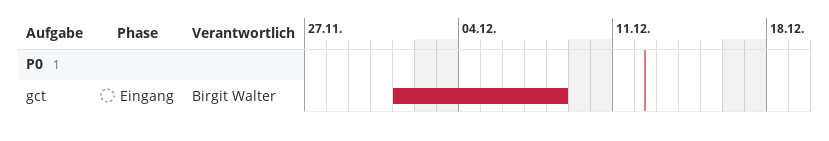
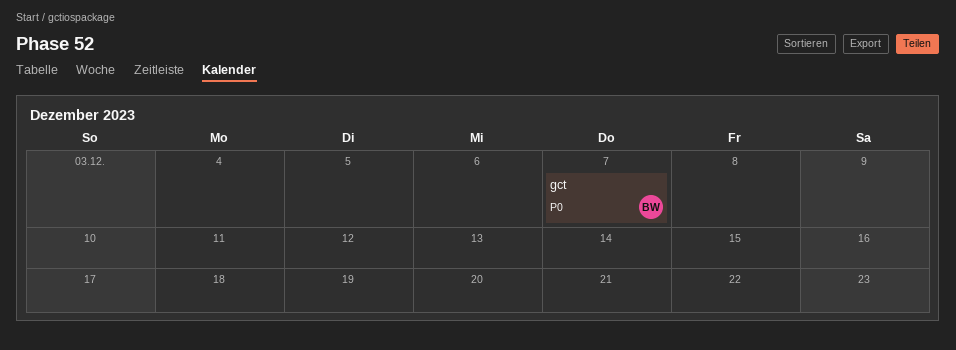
gct, due: Dec 8 -> Dec 7

